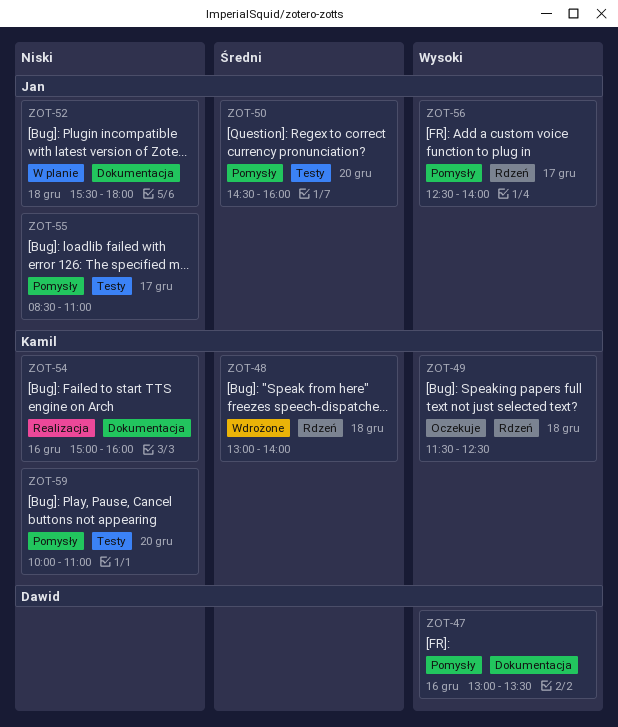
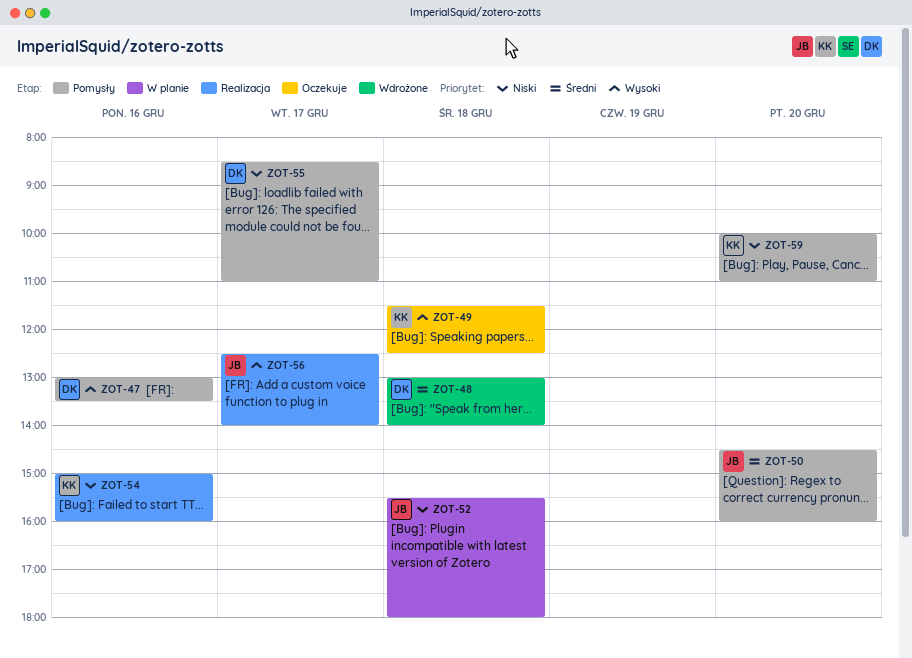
ZOT-48, owner: Kamil -> Dawid
ZOT-55, owner: Jan -> Dawid
ZOT-56, status: Pomysły -> Realizacja

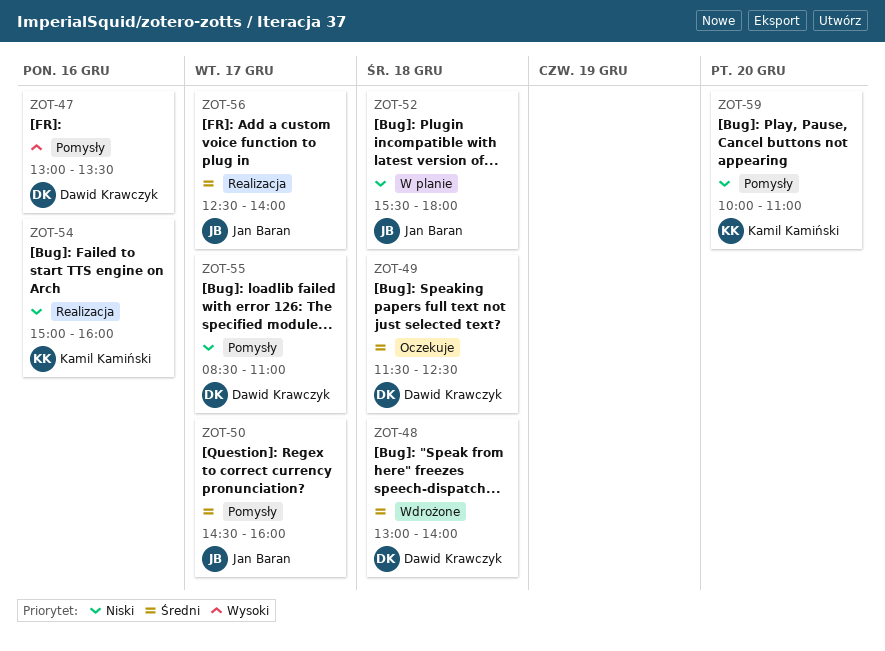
ZOT-49, owner: Kamil Kamiński -> Dawid Krawczyk
ZOT-49, priority: Wysoki -> Średni
ZOT-50, day: Dec 20 -> Dec 17
ZOT-56, priority: Wysoki -> Średni

